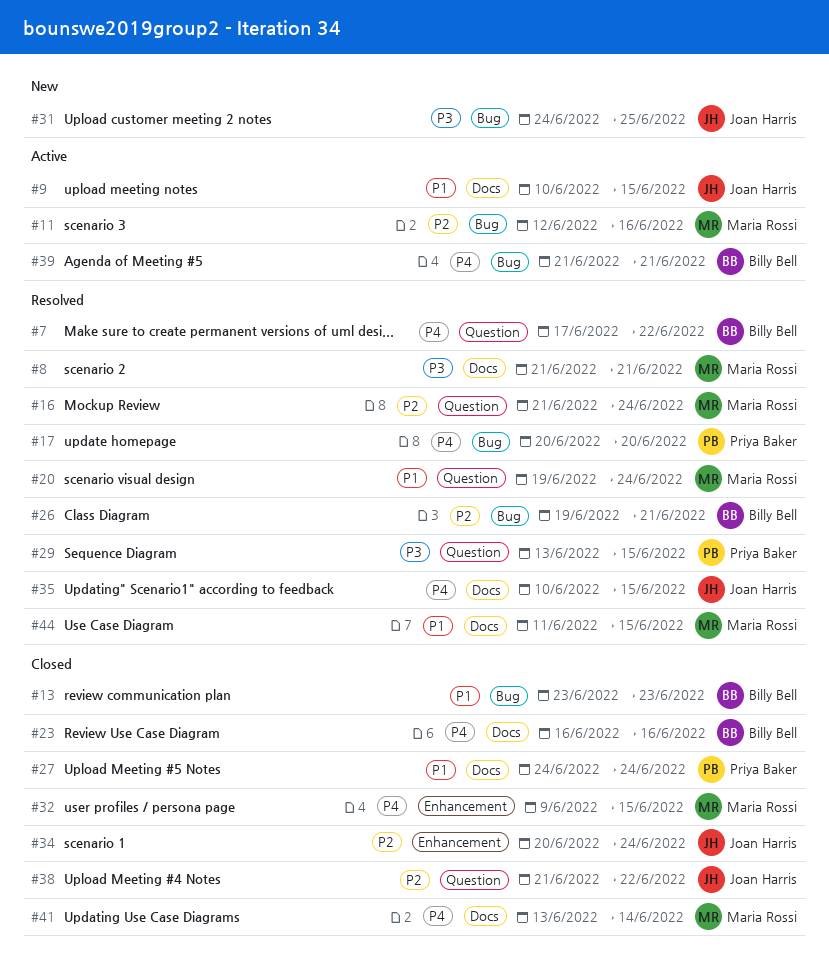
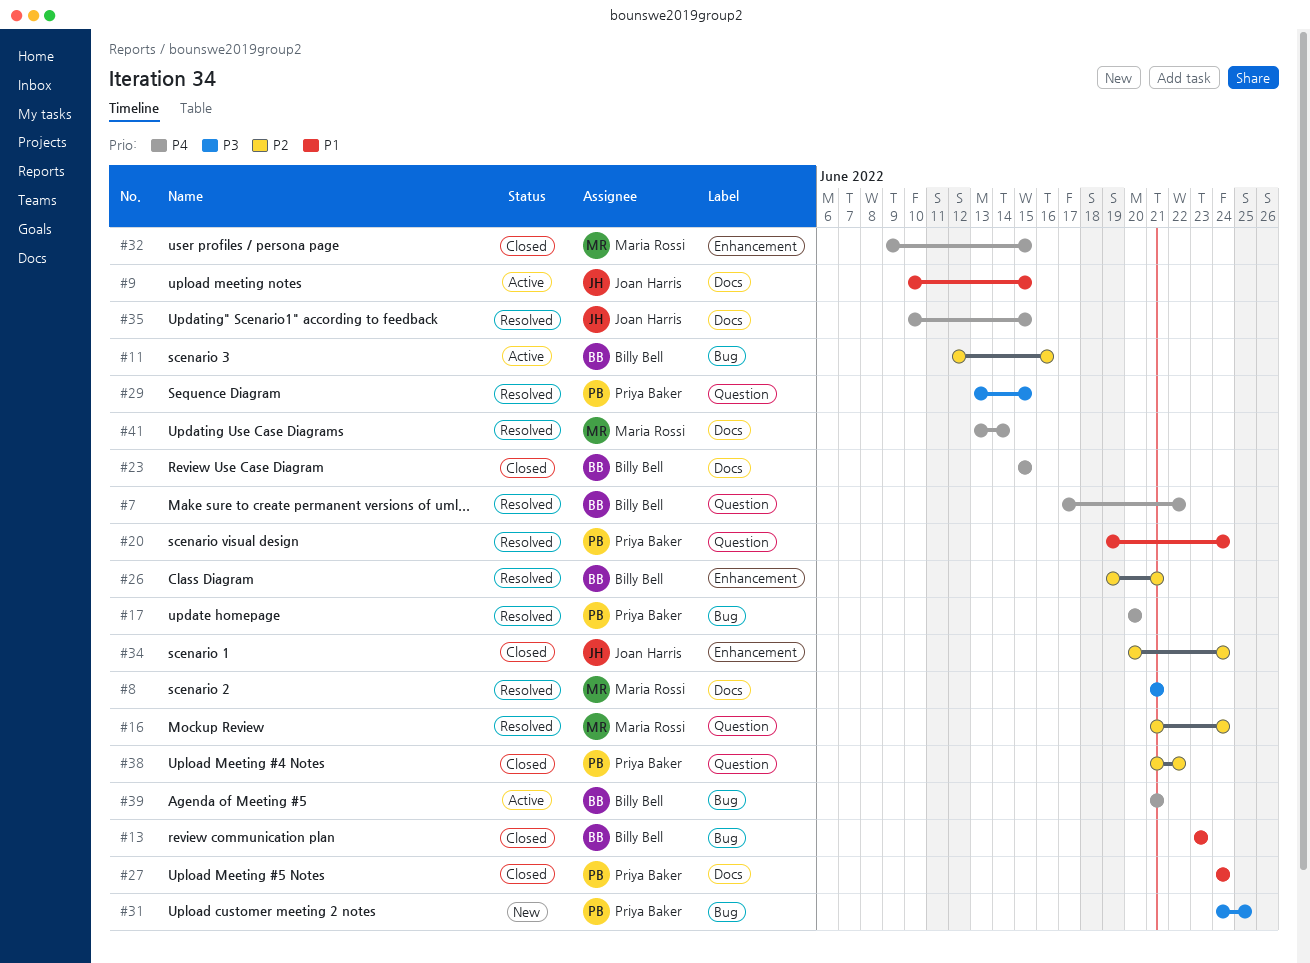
#11, owner: Maria Rossi -> Billy Bell
#20, owner: Maria Rossi -> Priya Baker
#23, start: Jun 16 -> Jun 15
#23, due: Jun 16 -> Jun 15
#26, label: Bug -> Enhancement
#31, owner: Joan Harris -> Priya Baker
#38, owner: Joan Harris -> Priya Baker
#41, status: Closed -> Resolved
#44: present -> none

